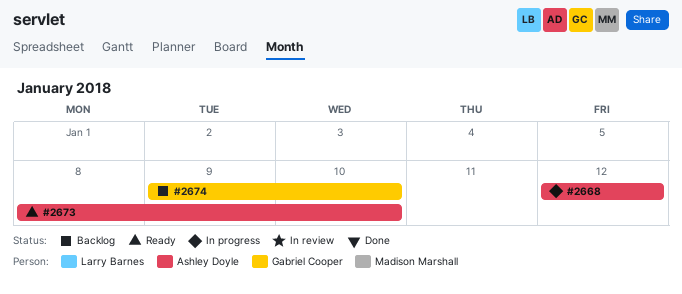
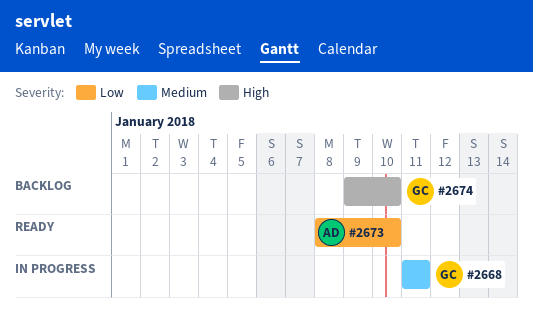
#2668, owner: Ashley Doyle -> Gabriel Cooper
#2668, start: Jan 12 -> Jan 11
#2668, due: Jan 12 -> Jan 11

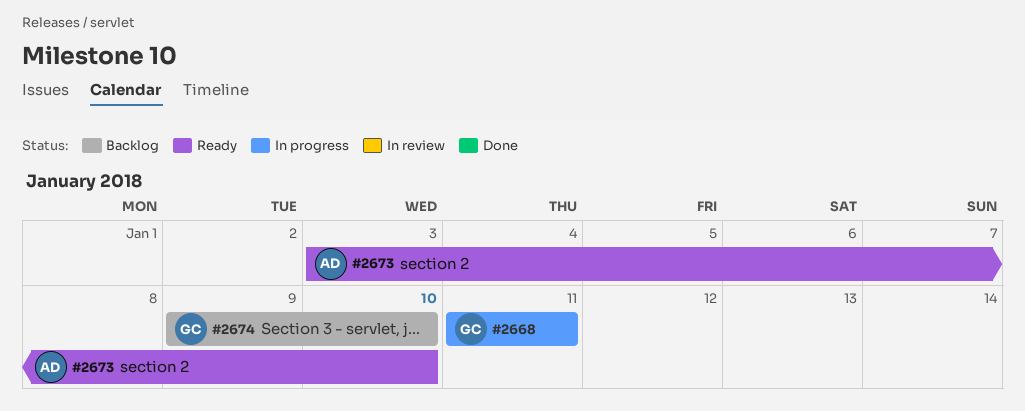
#2673, start: Jan 8 -> Jan 3

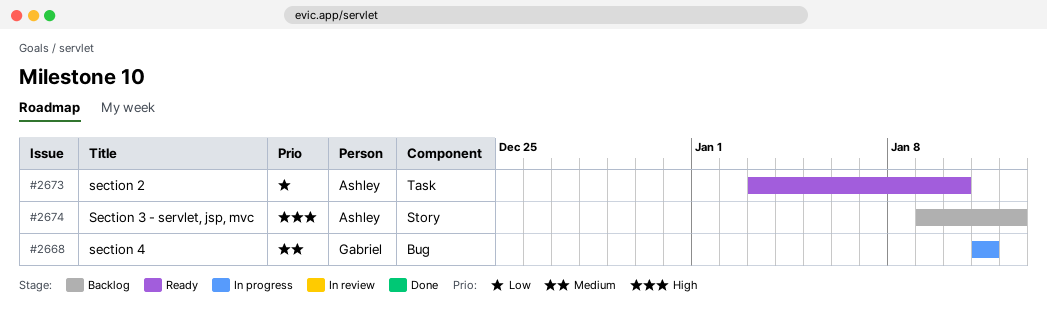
#2674, owner: Gabriel -> Ashley
#2674, due: Jan 10 -> Jan 12

